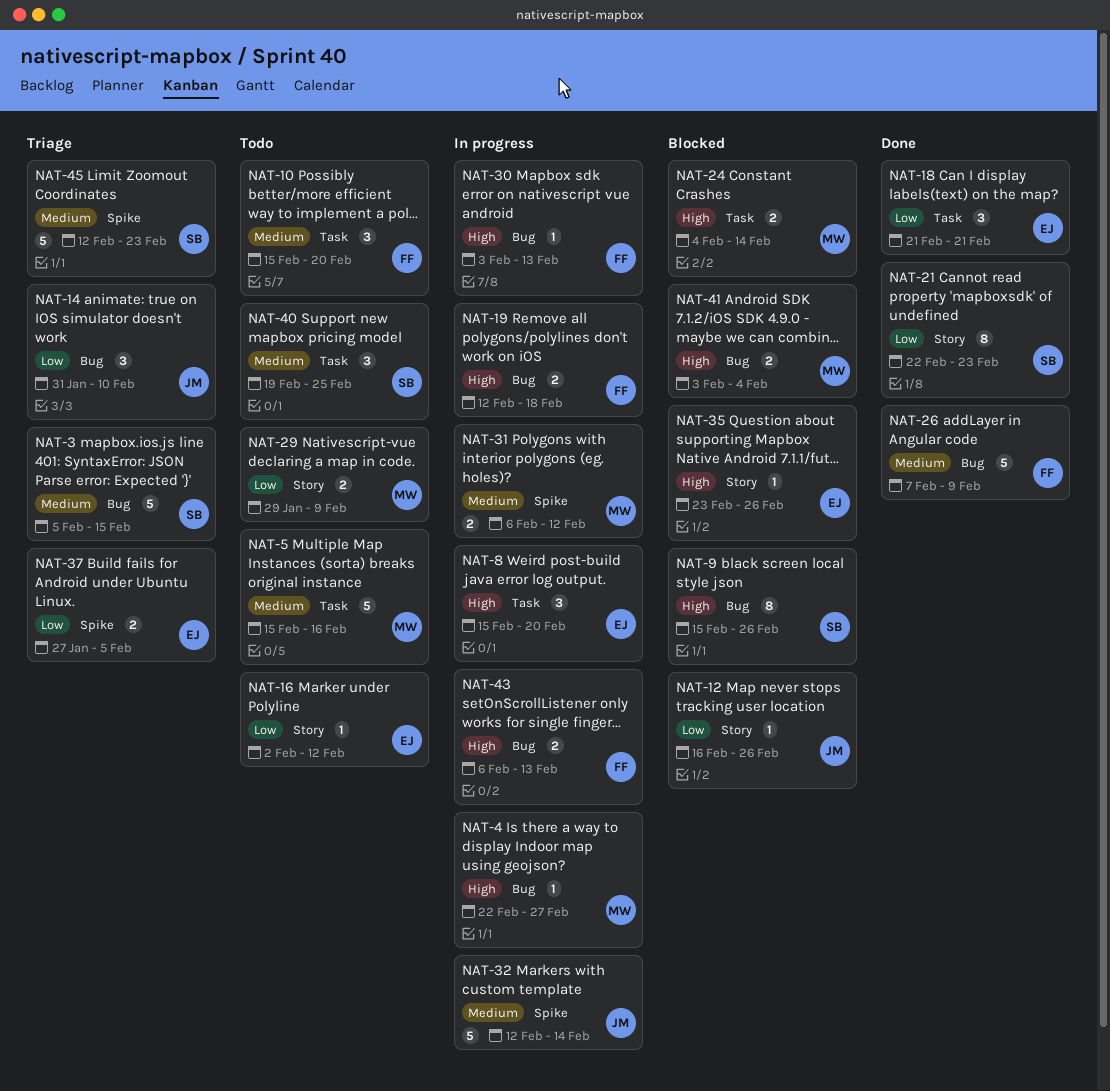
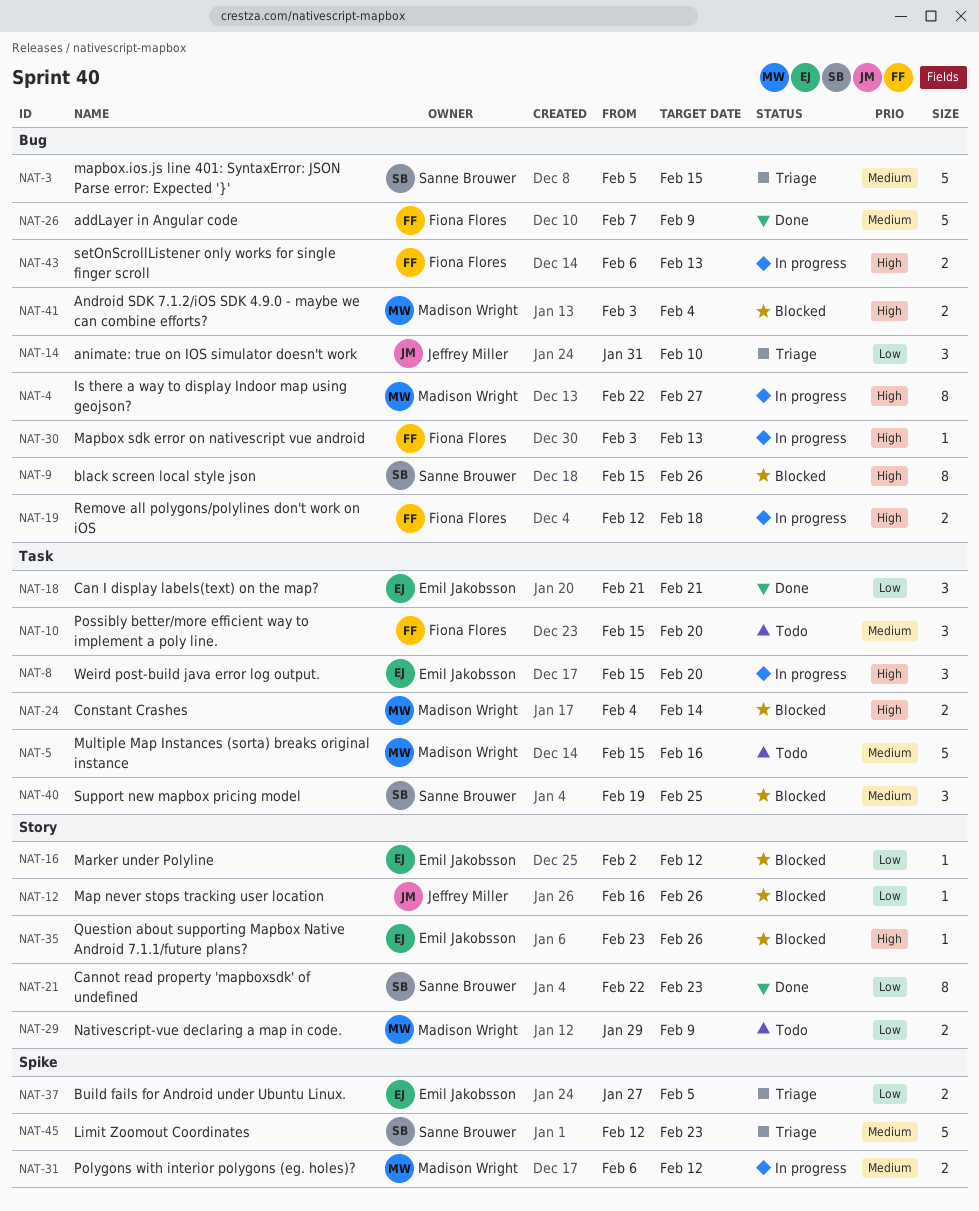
NAT-4, estimate: 1 -> 8
NAT-16, status: Todo -> Blocked
NAT-32: present -> none
NAT-40, status: Todo -> Blocked

